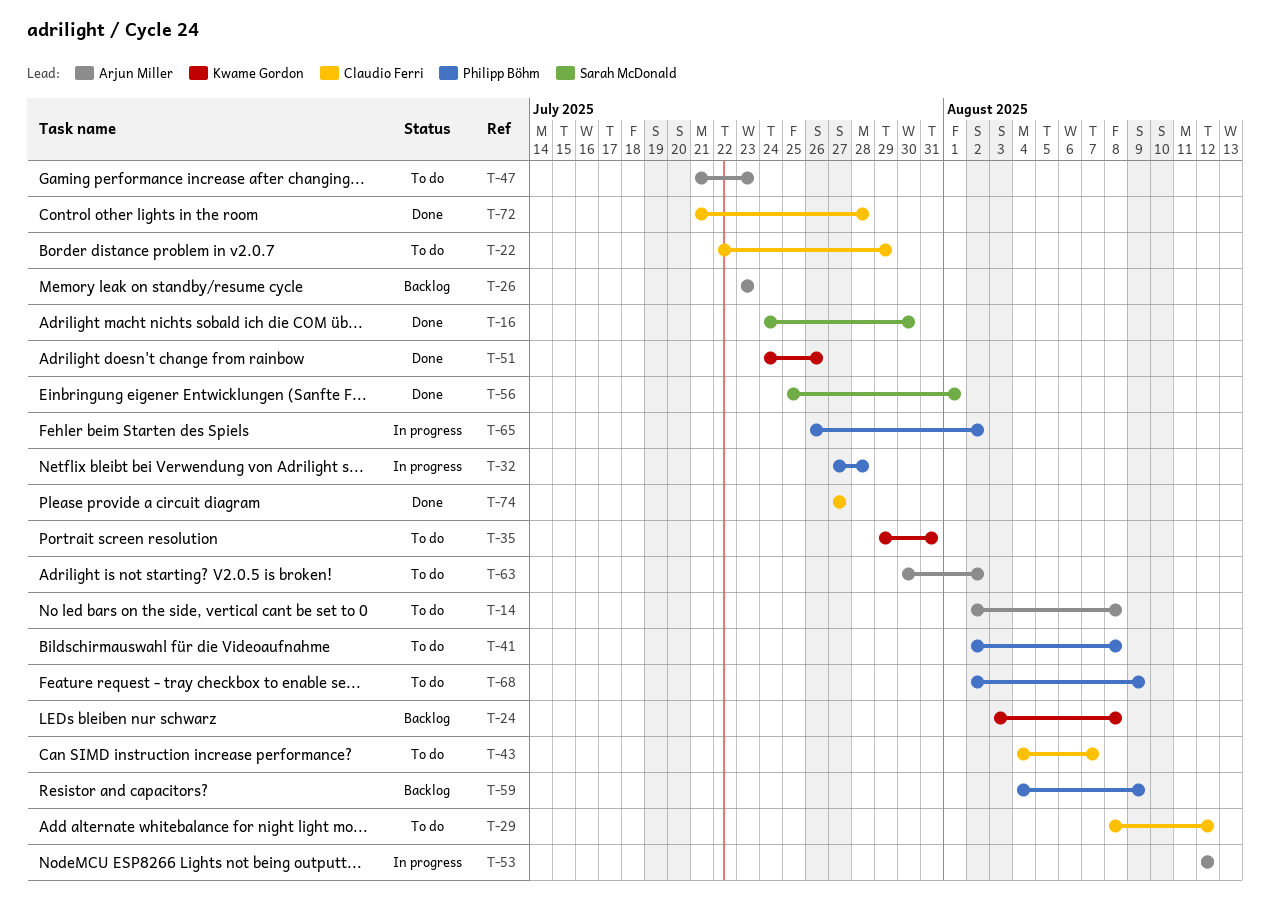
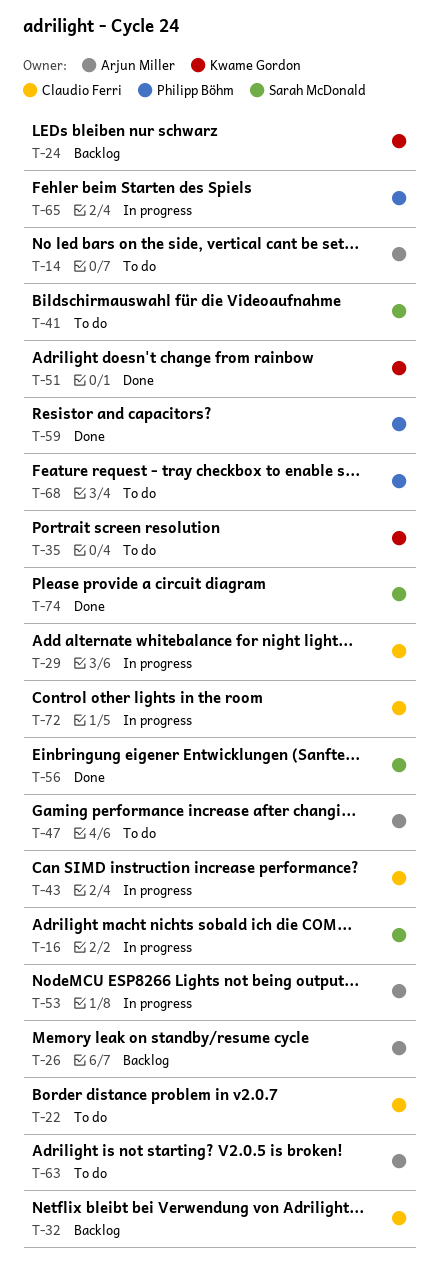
T-16, status: Done -> In progress
T-29, status: To do -> In progress
T-32, status: In progress -> Backlog
T-32, owner: Philipp Böhm -> Claudio Ferri
T-41, owner: Philipp Böhm -> Sarah McDonald
T-43, status: To do -> In progress
T-59, status: Backlog -> Done
T-72, status: Done -> In progress
T-74, owner: Claudio Ferri -> Sarah McDonald

